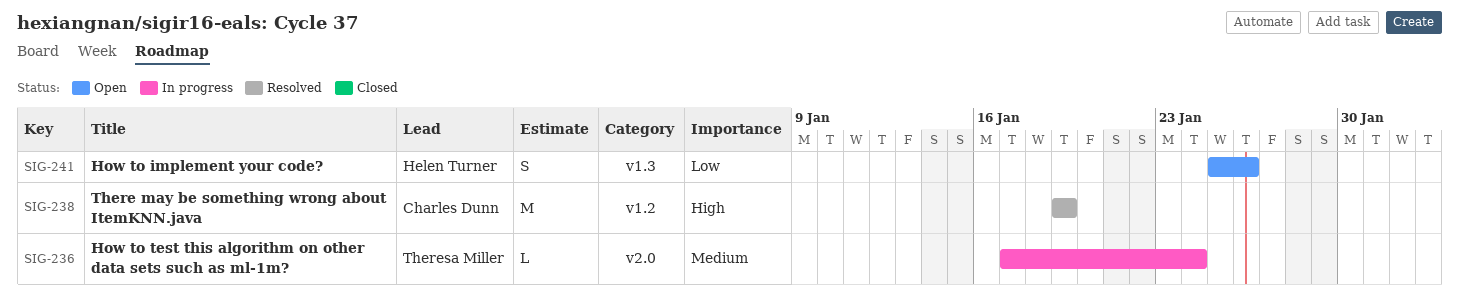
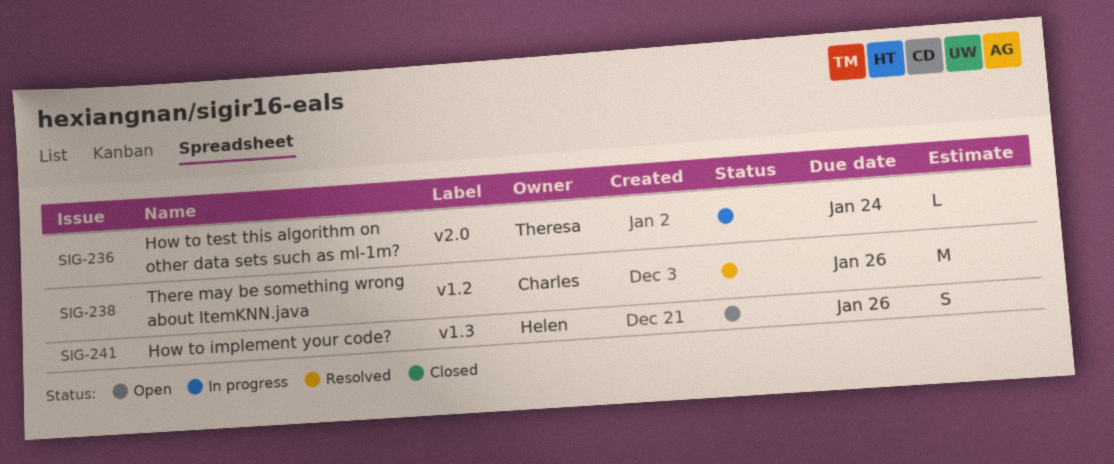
SIG-238, due: Jan 19 -> Jan 26

